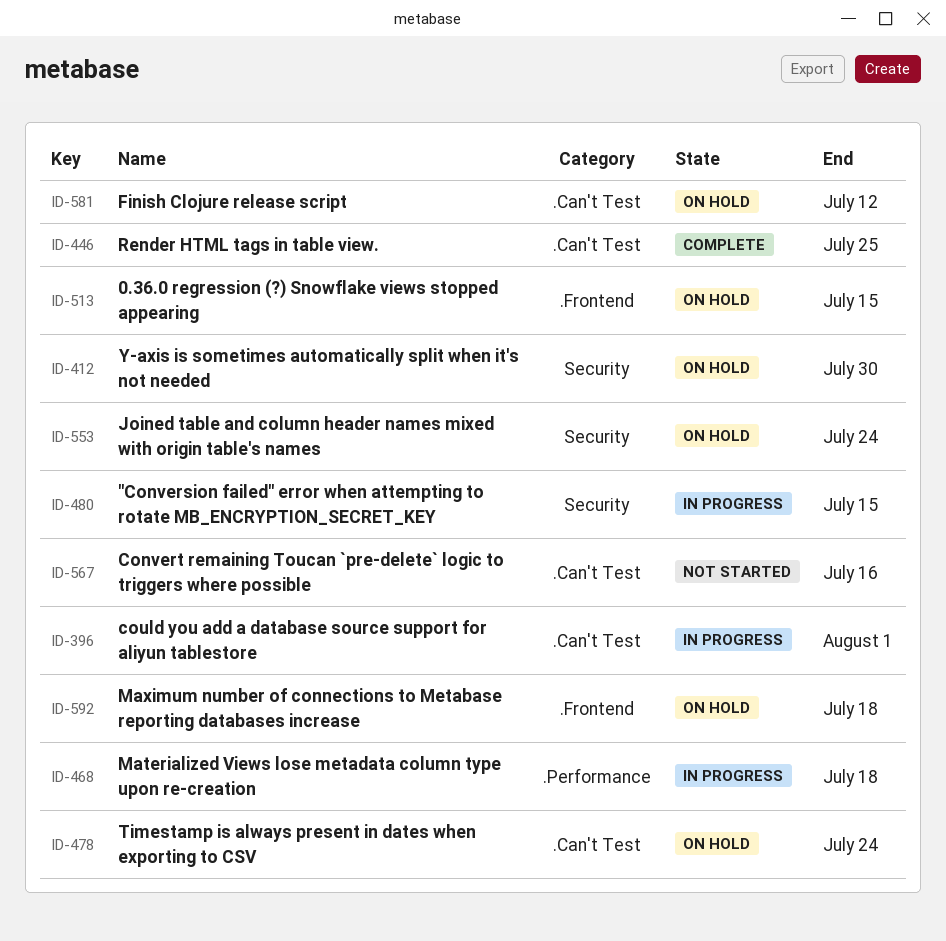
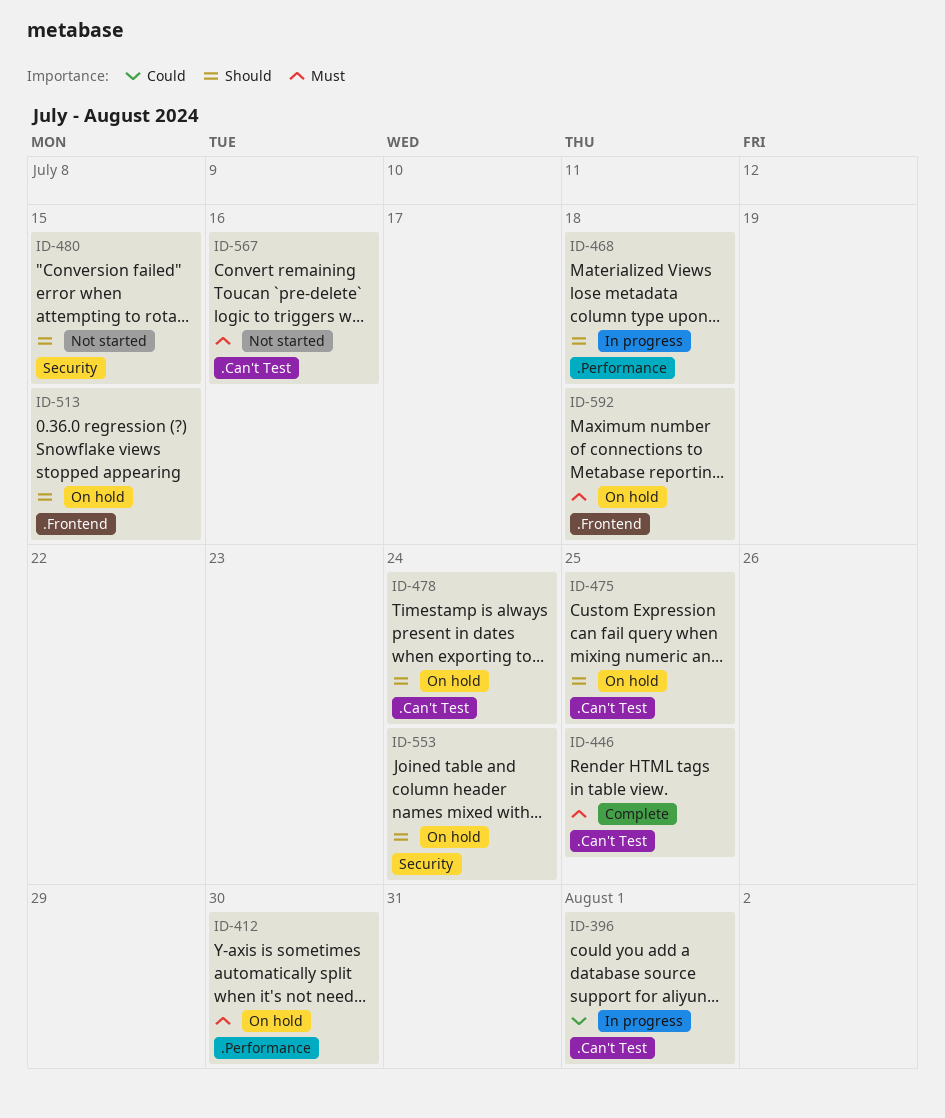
ID-412, label: Security -> .Performance
ID-475: none -> present
ID-480, status: In progress -> Not started
ID-581: present -> none

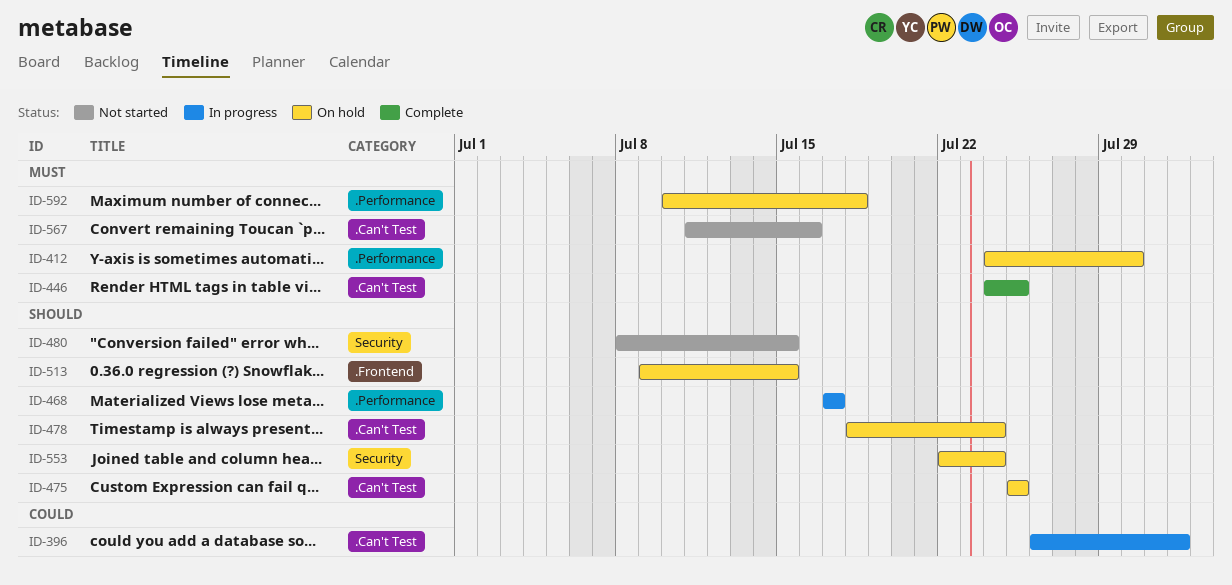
ID-468, due: Jul 18 -> Jul 17
ID-592, label: .Frontend -> .Performance

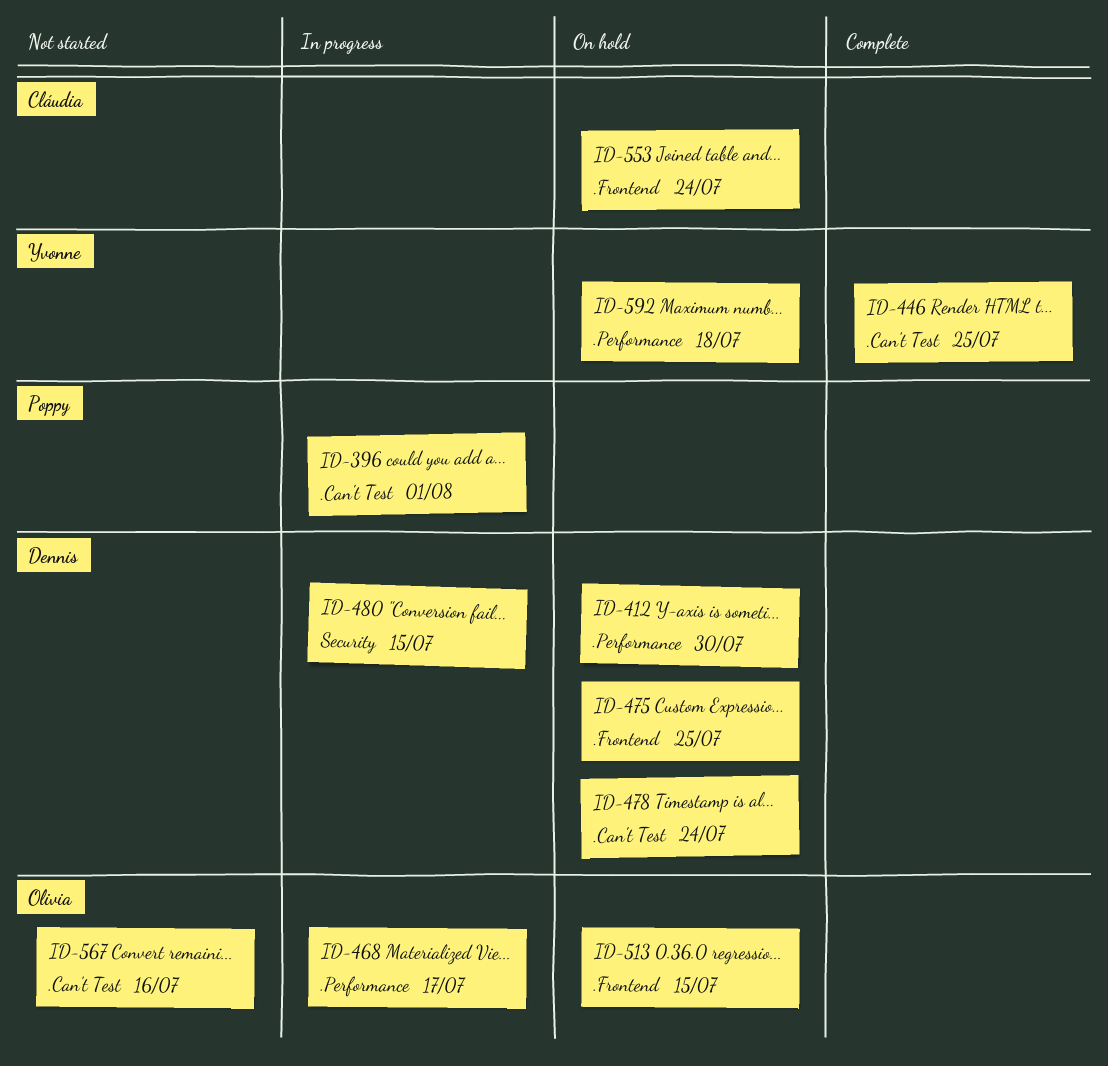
ID-475, label: .Can't Test -> .Frontend
ID-480, status: Not started -> In progress
ID-553, label: Security -> .Frontend

